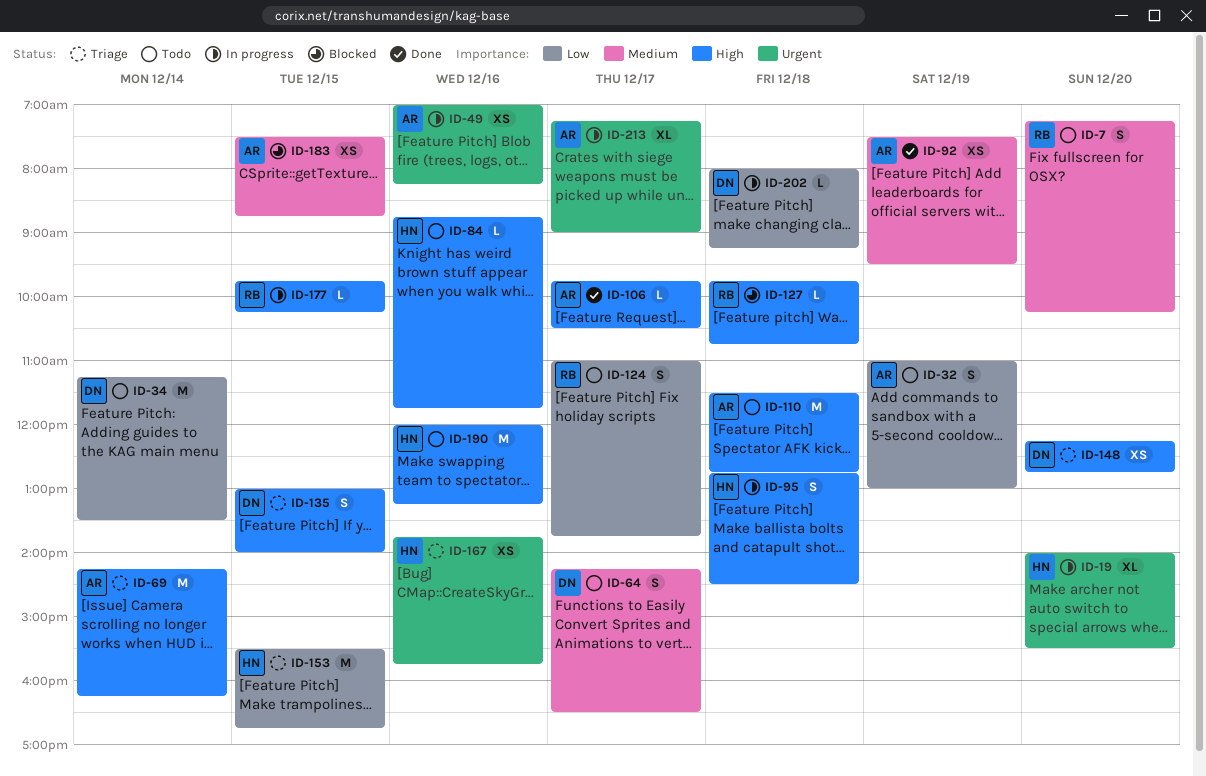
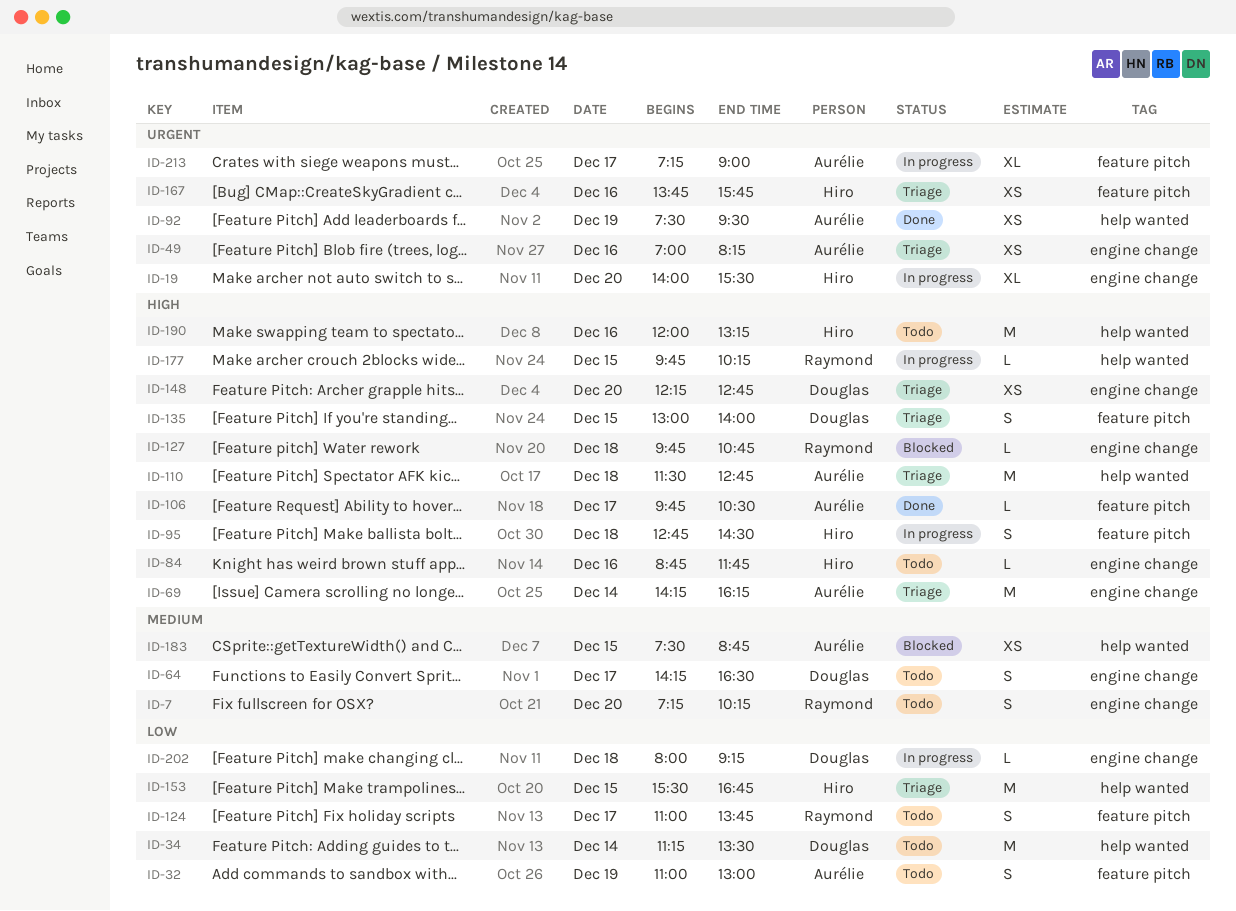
ID-49, status: In progress -> Triage
ID-92, priority: Medium -> Urgent
ID-110, status: Todo -> Triage

